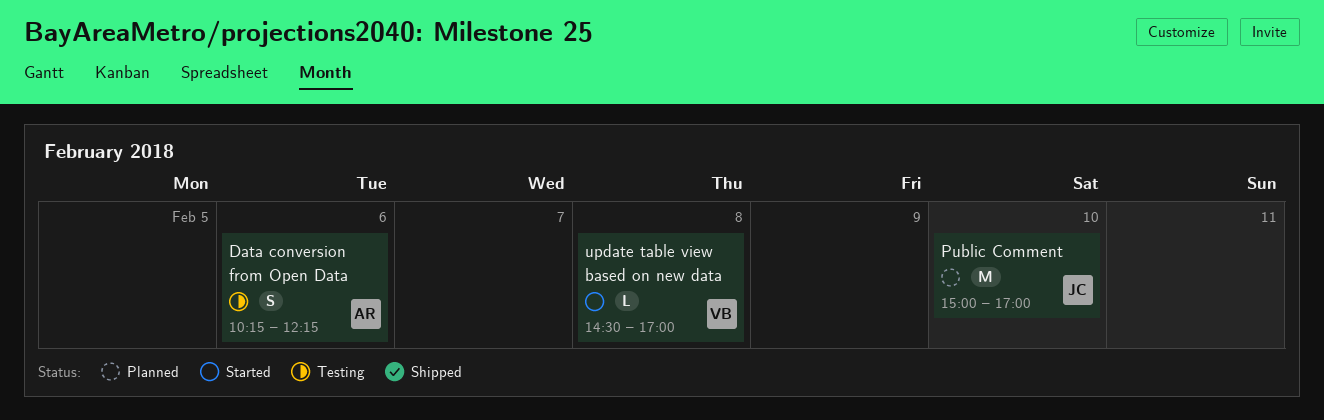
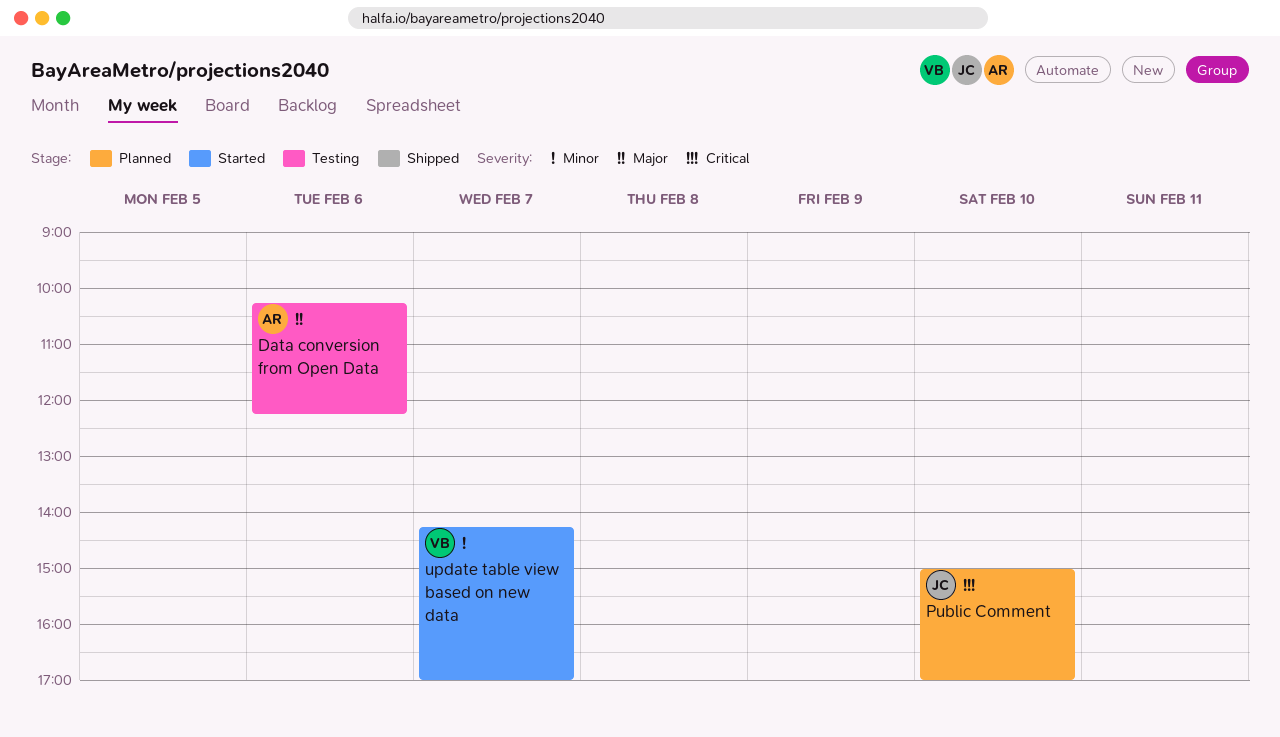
update table view based on new data, day: Feb 8 -> Feb 7
update table view based on new data, begins: 14:30 -> 14:15

